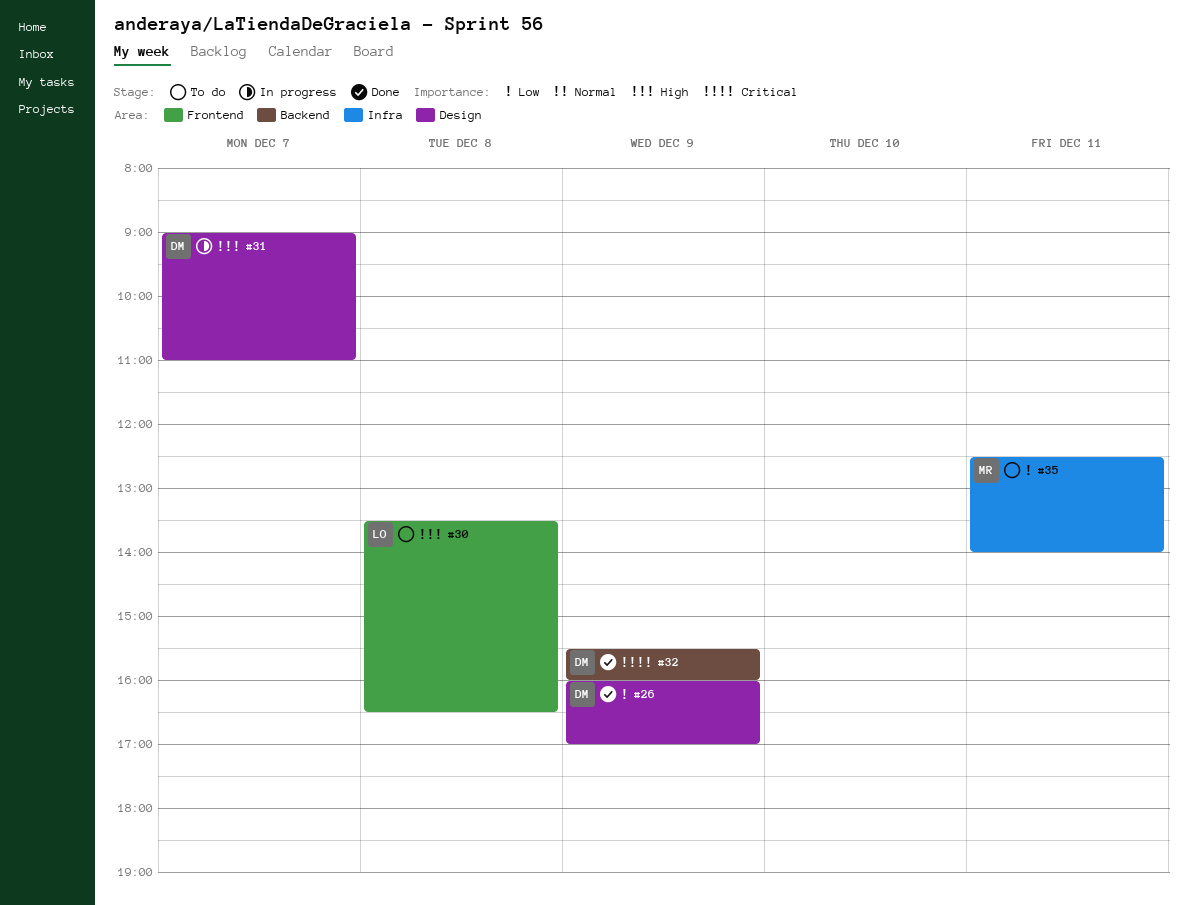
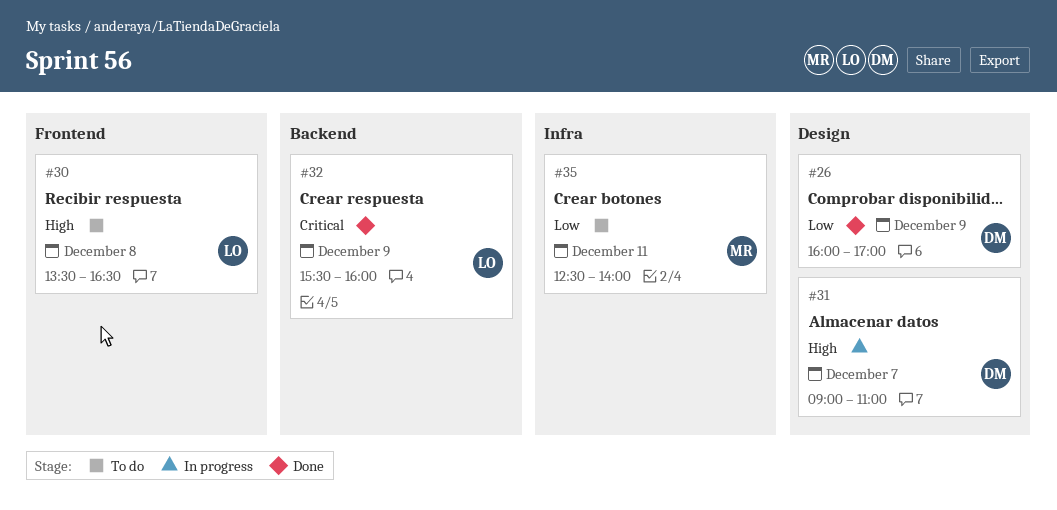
#32, owner: DM -> LO

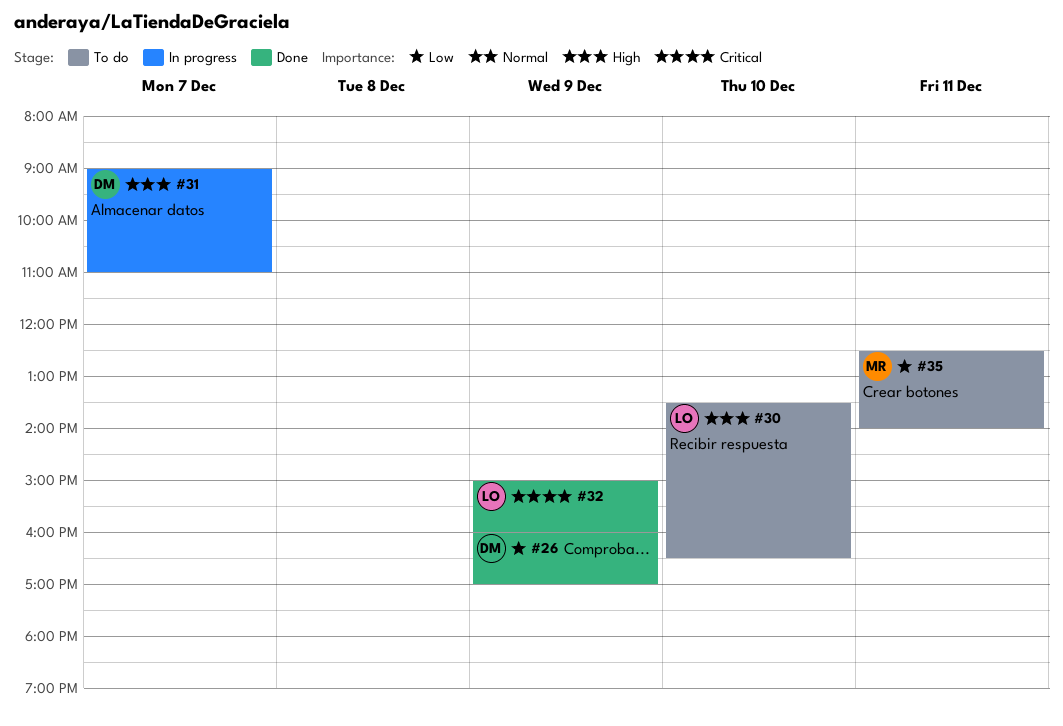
#30, day: Dec 8 -> Dec 10
#32, begins: 15:30 -> 15:00

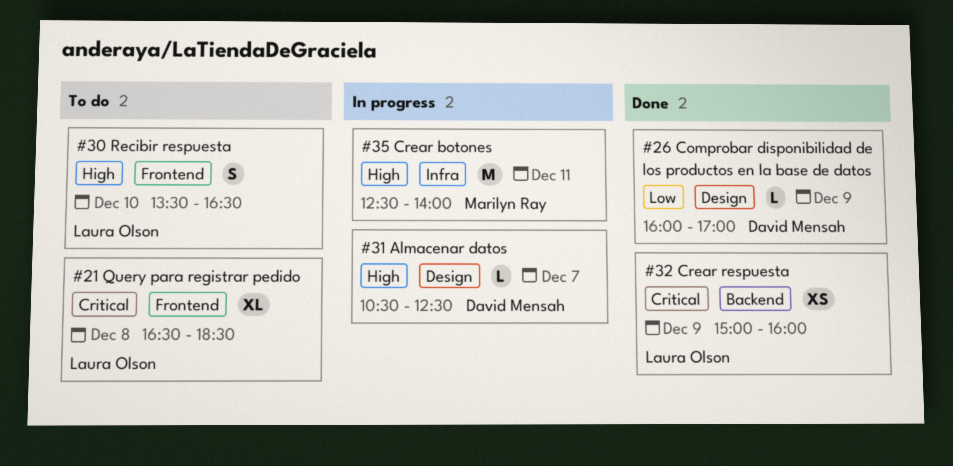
#21: none -> present
#31, begins: 09:00 -> 10:30
#31, ends: 11:00 -> 12:30
#35, status: To do -> In progress
#35, priority: Low -> High

